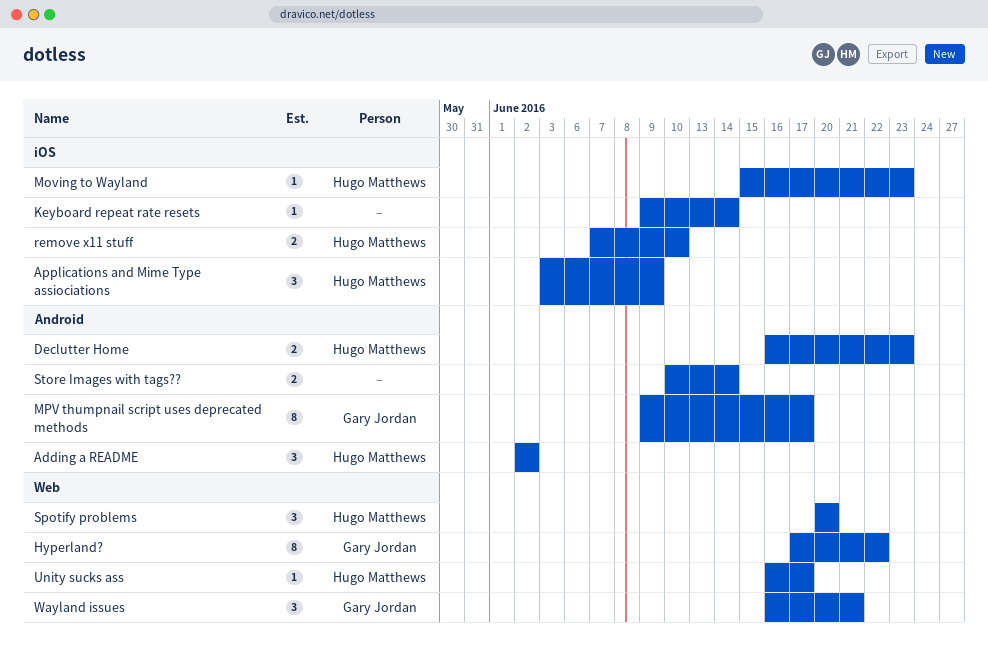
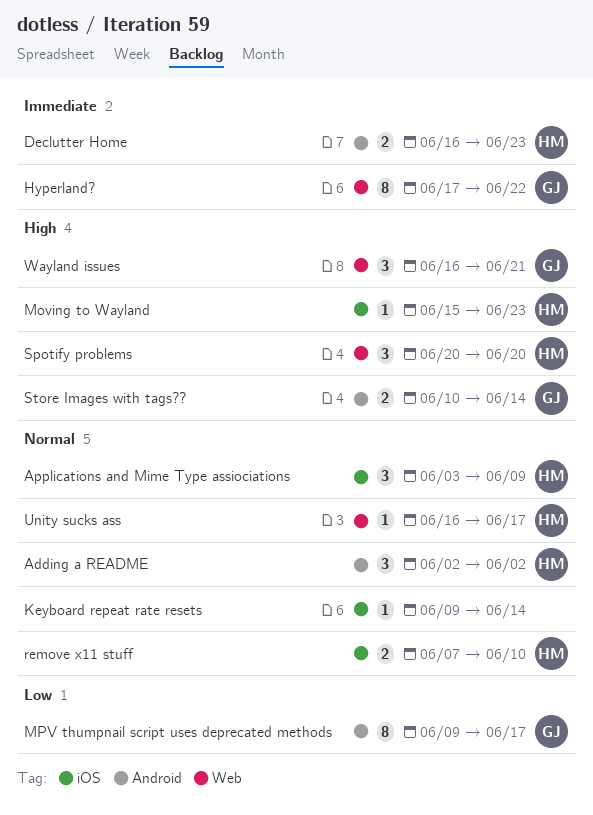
Store Images with tags??, owner: none -> Gary Jordan

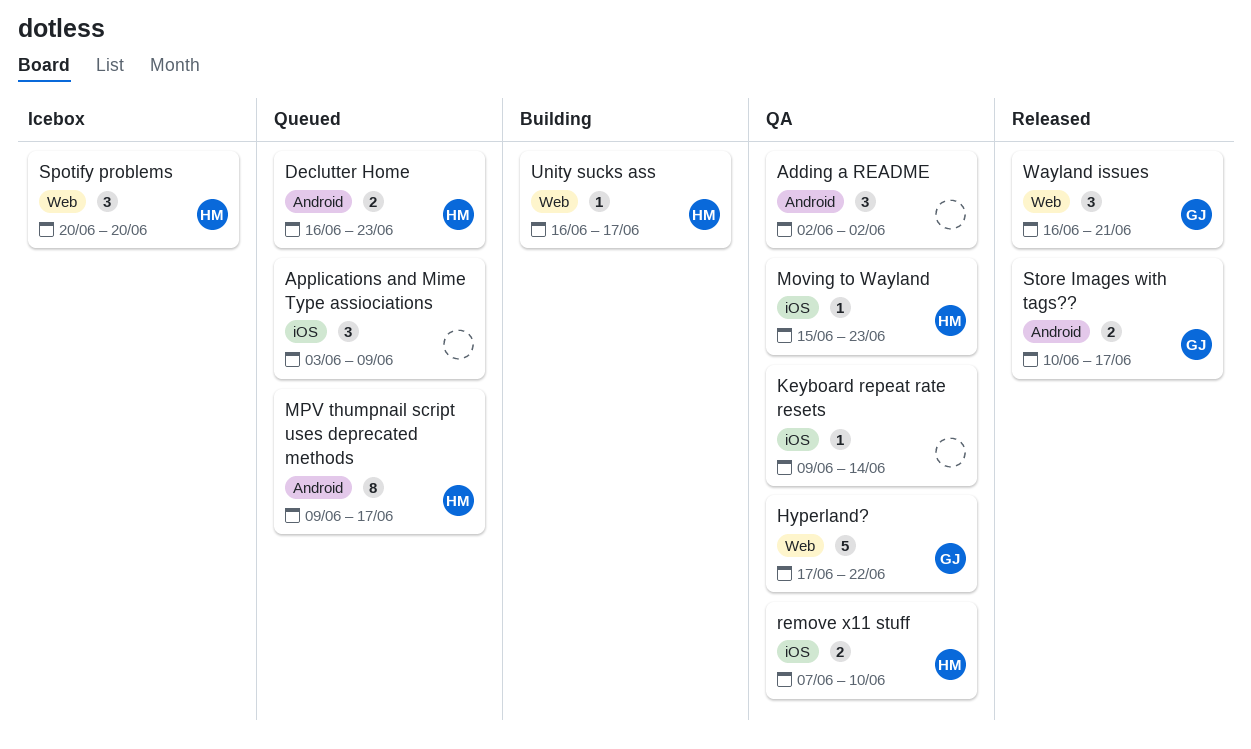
Adding a README, owner: HM -> none
Applications and Mime Type assiociations, owner: HM -> none
Hyperland?, estimate: 8 -> 5
MPV thumpnail script uses deprecated methods, owner: GJ -> HM
Store Images with tags??, due: Jun 14 -> Jun 17

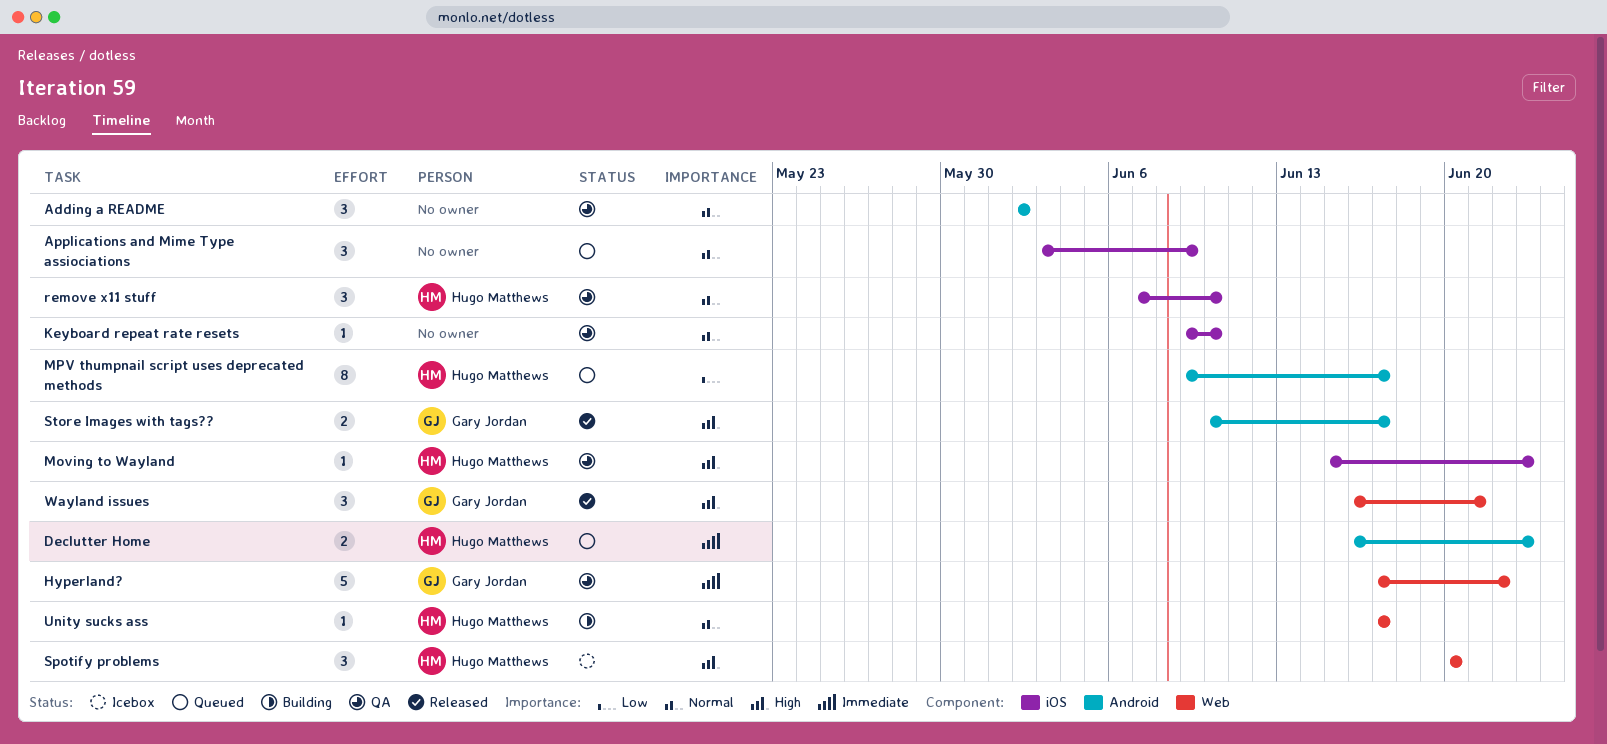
Keyboard repeat rate resets, due: Jun 14 -> Jun 10
remove x11 stuff, estimate: 2 -> 3
Unity sucks ass, start: Jun 16 -> Jun 17

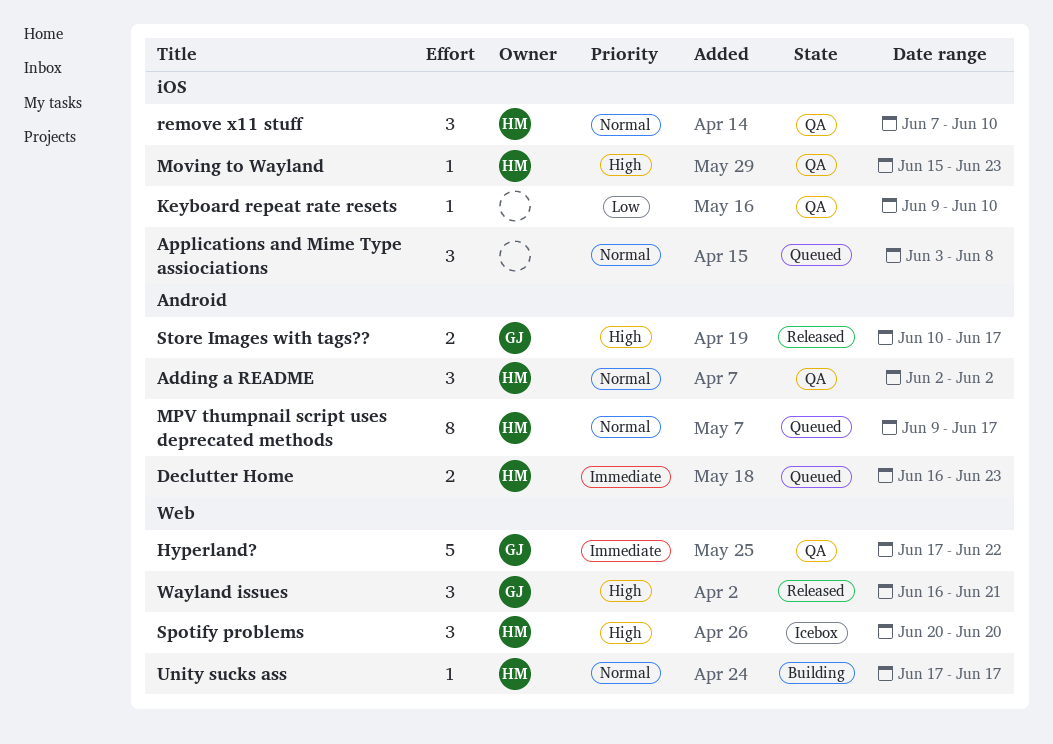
Adding a README, owner: none -> Hugo Matthews
Applications and Mime Type assiociations, due: Jun 9 -> Jun 8
Keyboard repeat rate resets, priority: Normal -> Low
MPV thumpnail script uses deprecated methods, priority: Low -> Normal

